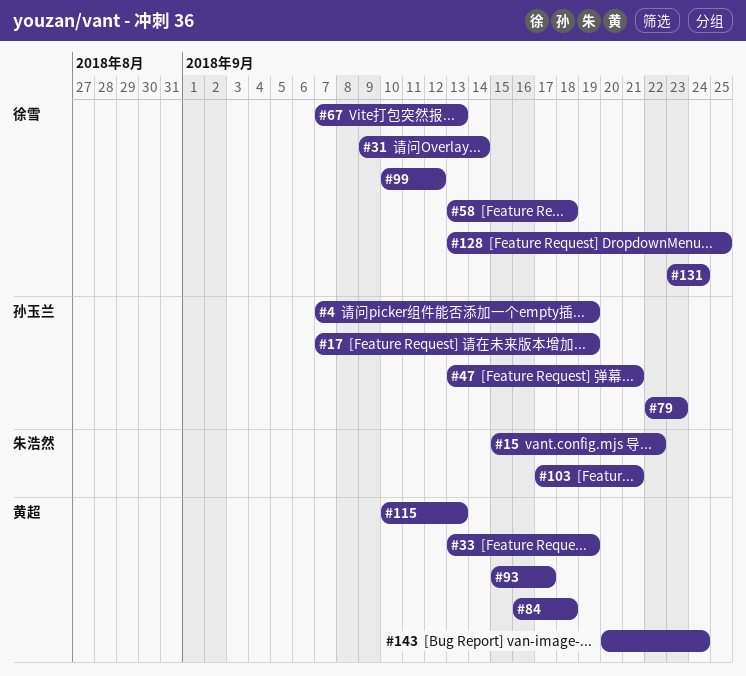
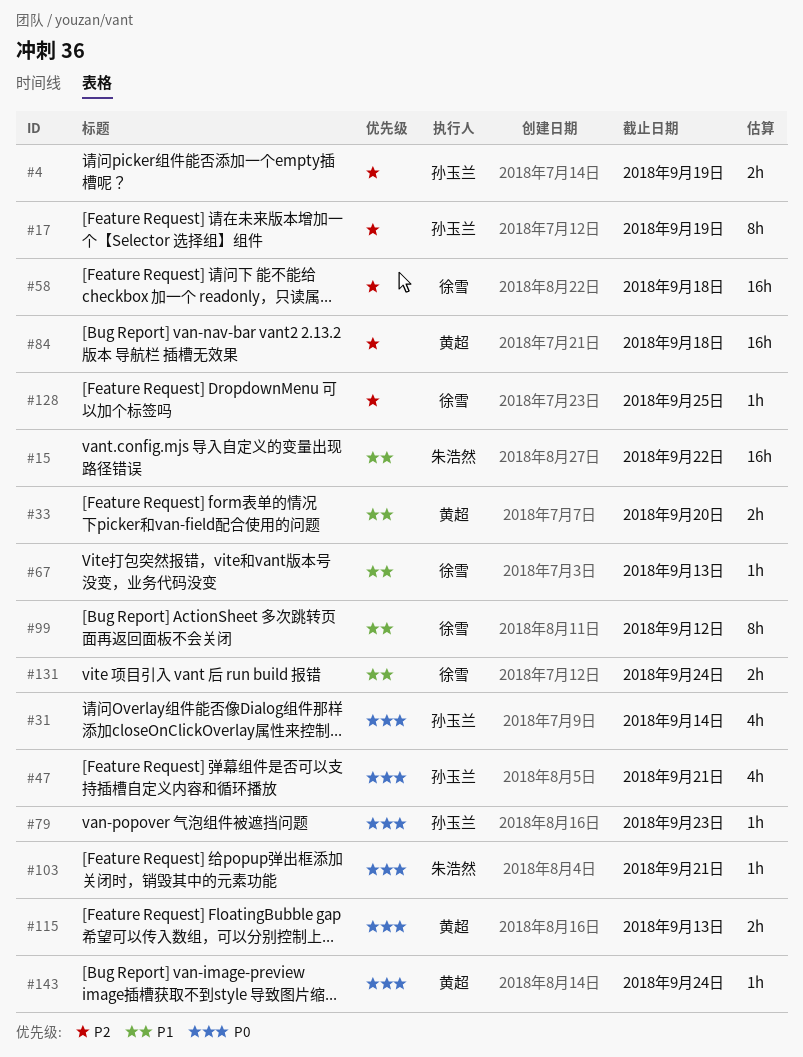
#31, owner: 徐雪 -> 孙玉兰
#33, due: Sep 19 -> Sep 20
#93: present -> none

